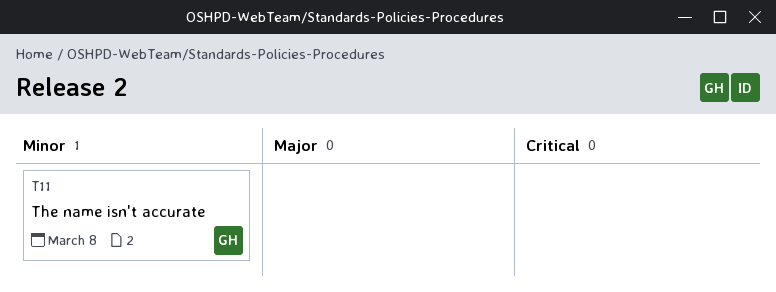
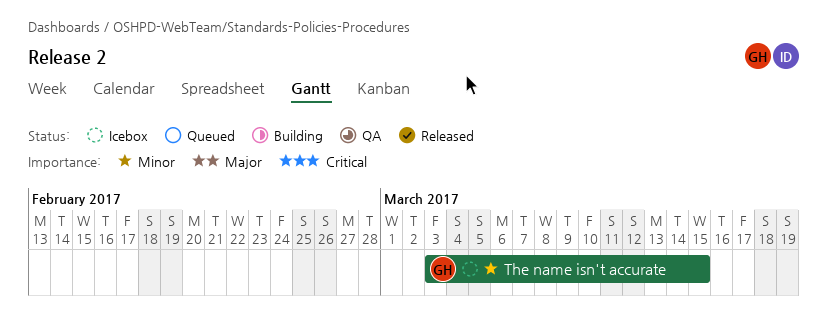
The name isn't accurate, due: Mar 8 -> Mar 15

